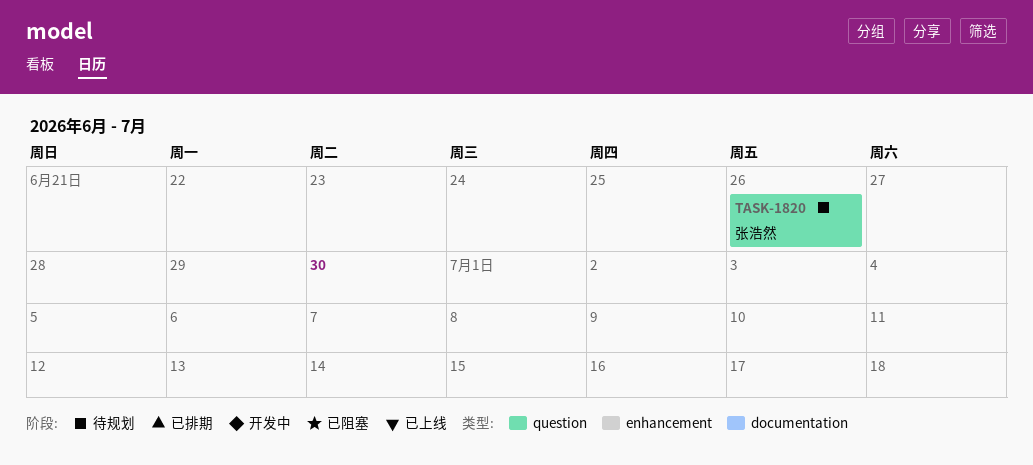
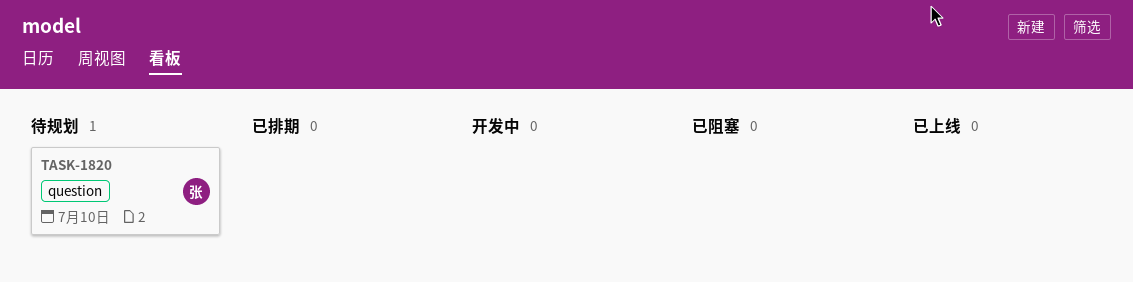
TASK-1820, due: Jun 26 -> Jul 10

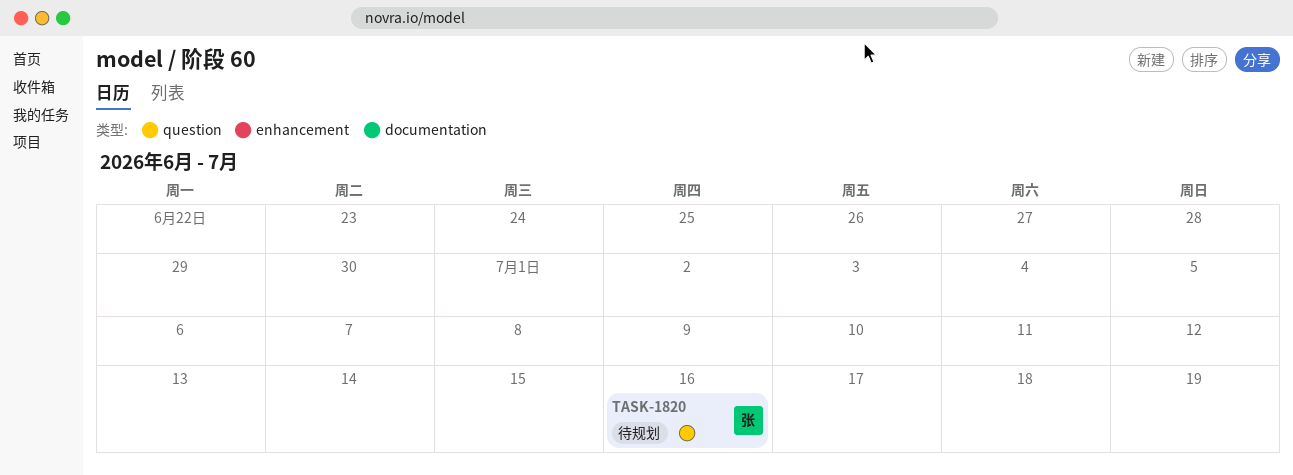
TASK-1820, due: Jul 10 -> Jul 16

